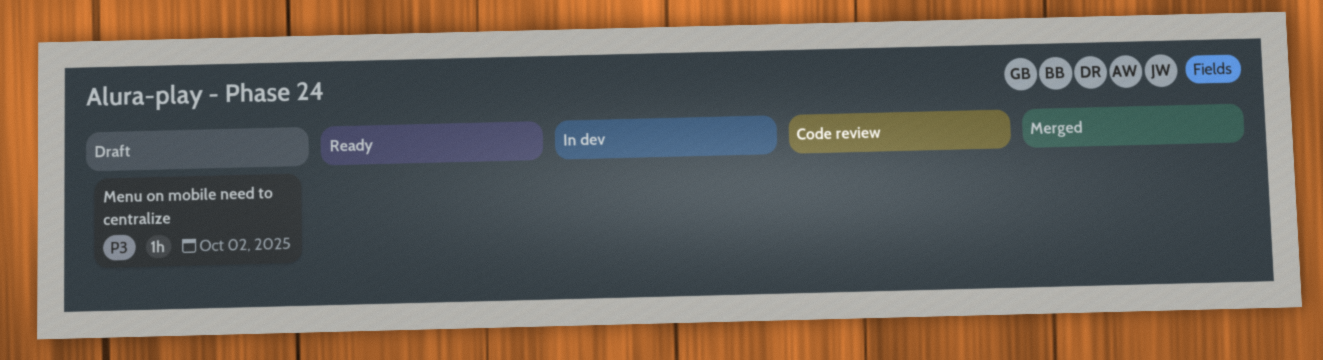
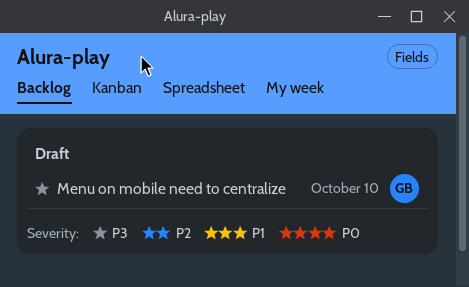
Menu on mobile need to centralize, due: Oct 2 -> Oct 10

